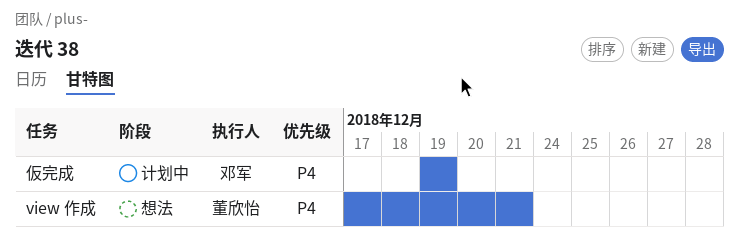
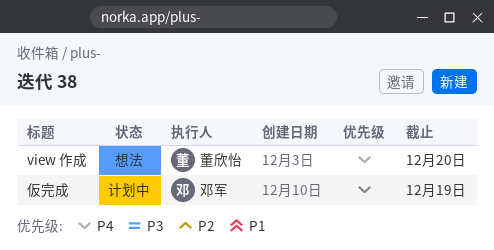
view 作成, due: Dec 21 -> Dec 20

